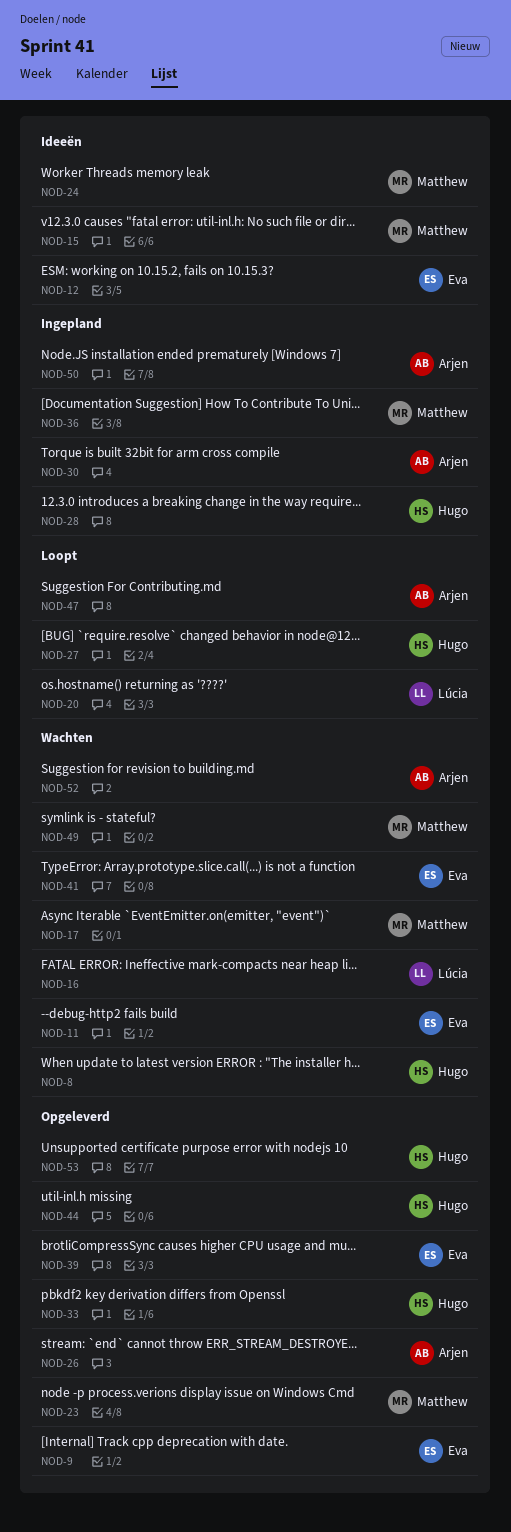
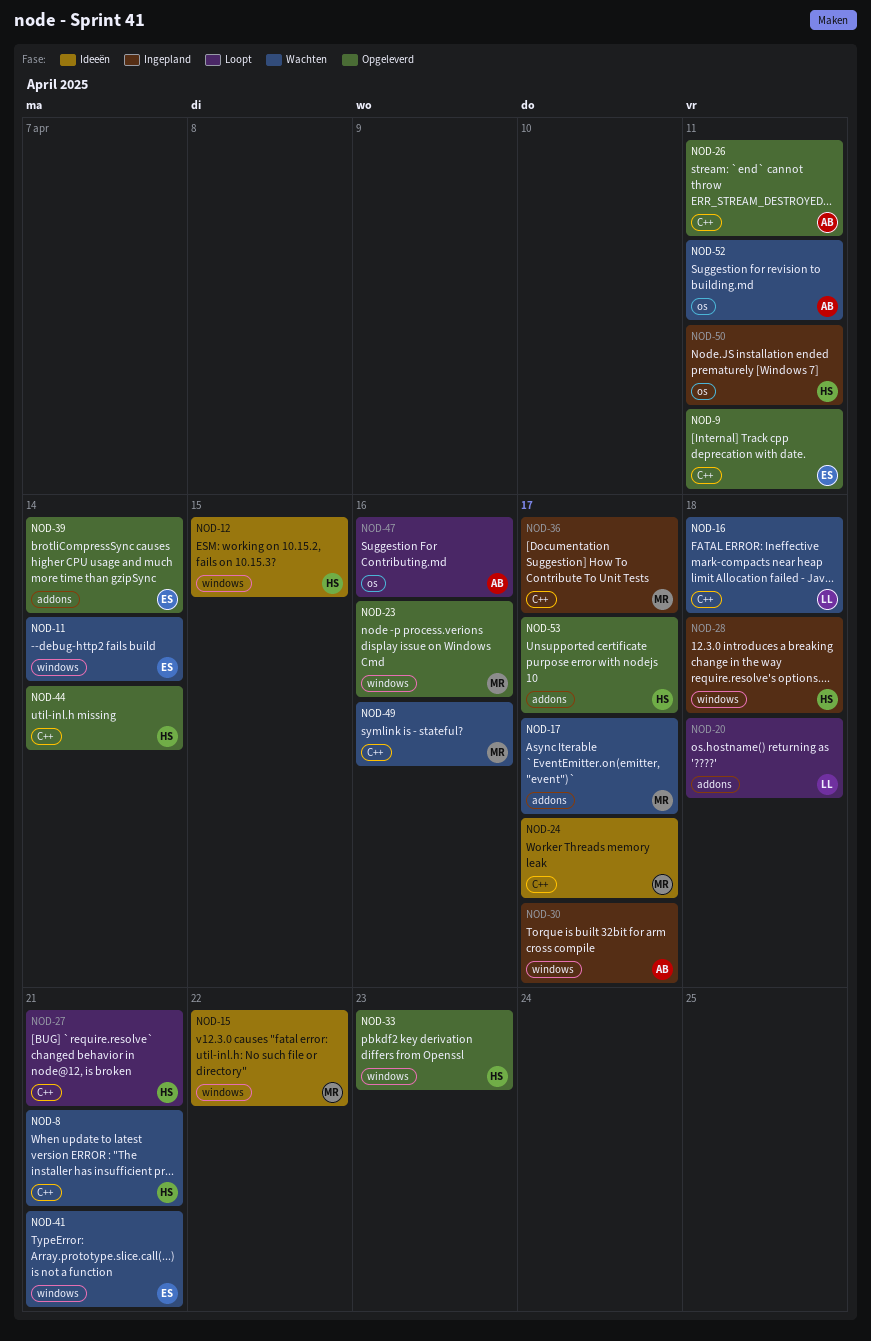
NOD-12, owner: Eva -> Hugo
NOD-50, owner: Arjen -> Hugo

